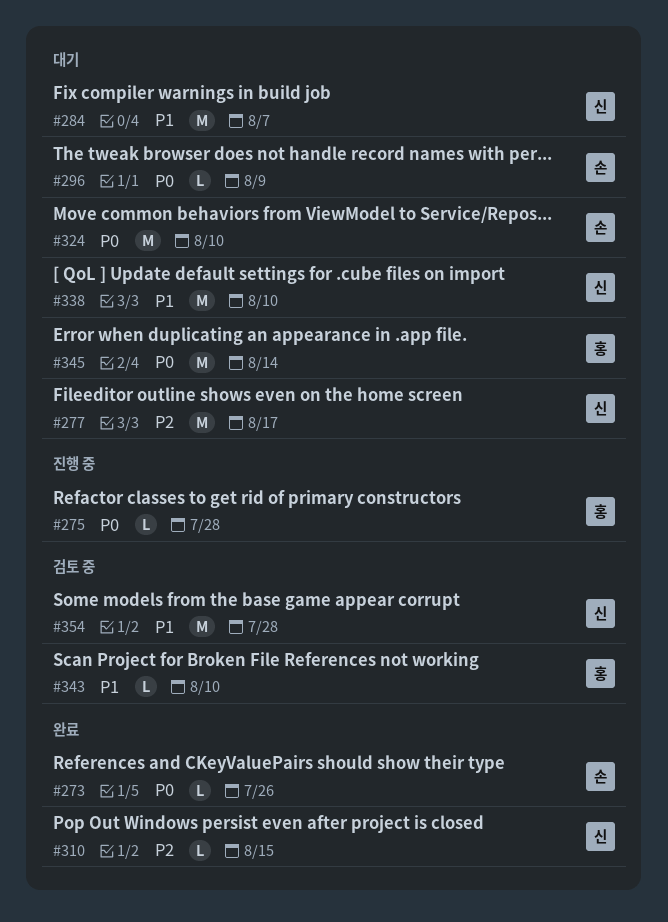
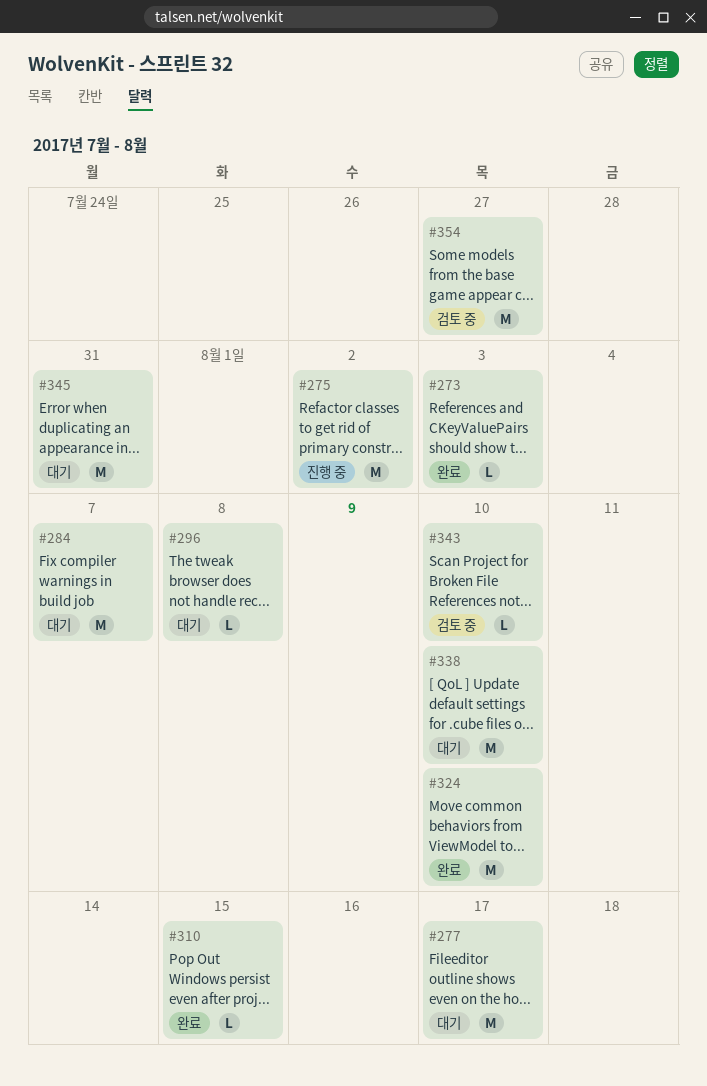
#273, due: Jul 26 -> Aug 3
#275, estimate: L -> M
#275, due: Jul 28 -> Aug 2
#296, due: Aug 9 -> Aug 8
#324, status: 대기 -> 완료
#345, due: Aug 14 -> Jul 31
#354, due: Jul 28 -> Jul 27

